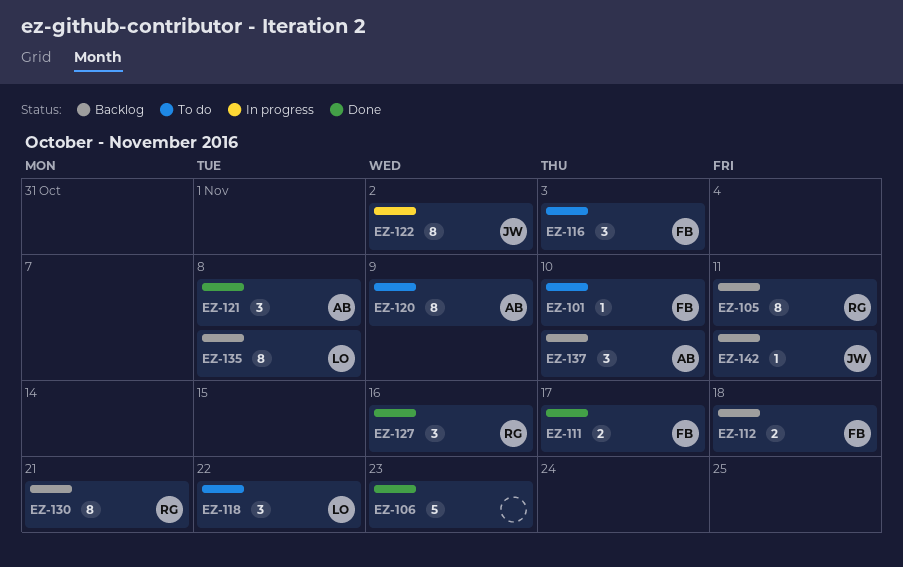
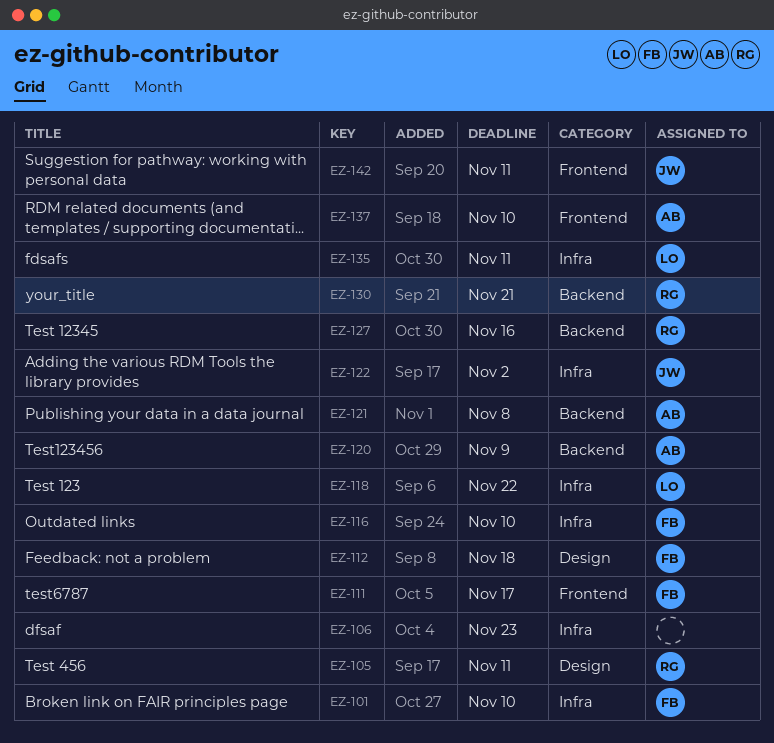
EZ-116, due: Nov 3 -> Nov 10
EZ-135, due: Nov 8 -> Nov 11

